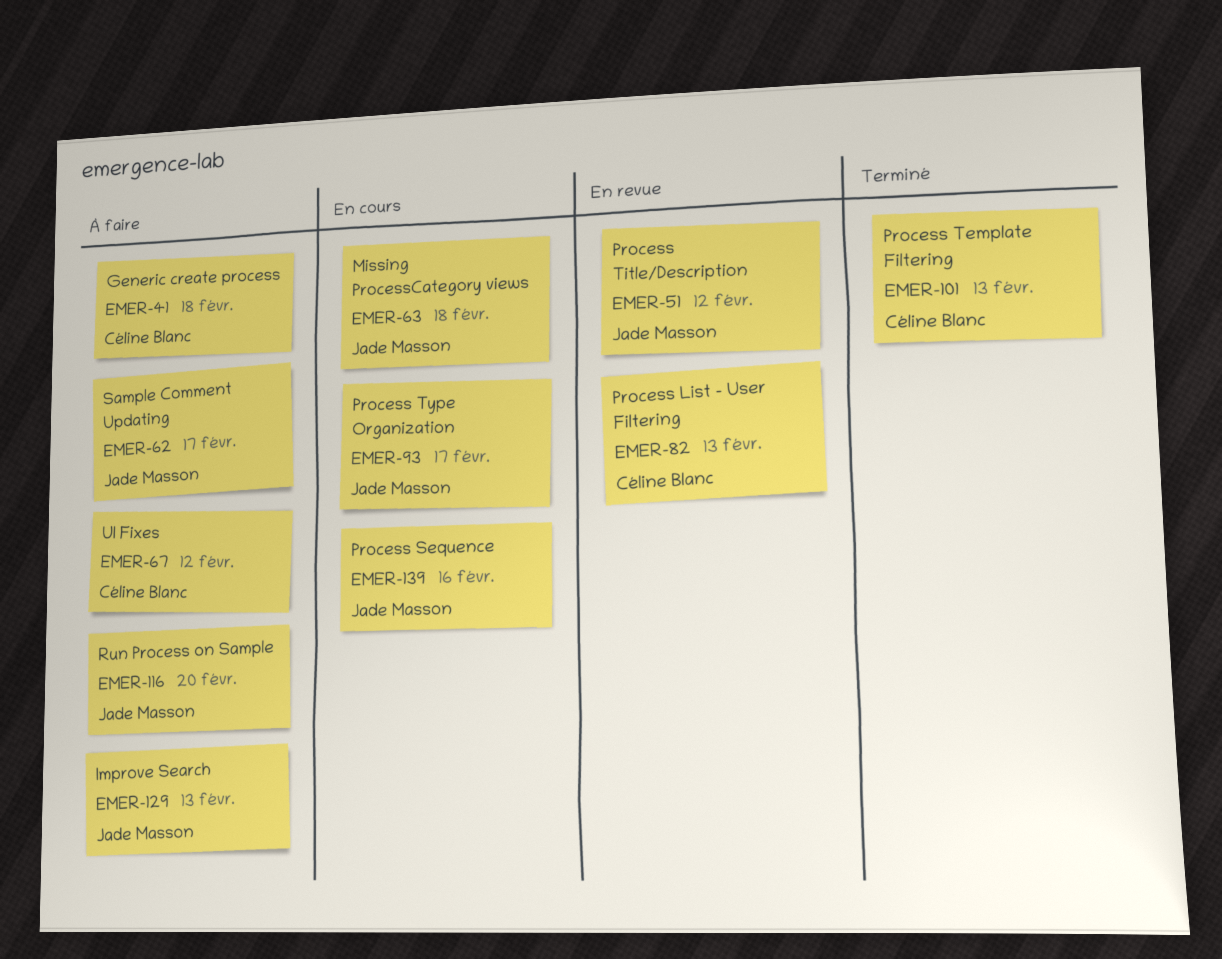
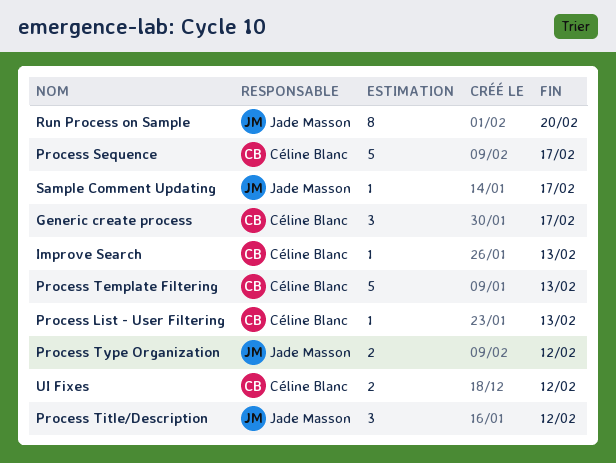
Generic create process, due: Feb 18 -> Feb 17
Improve Search, owner: Jade Masson -> Céline Blanc
Missing ProcessCategory views: present -> none
Process Sequence, owner: Jade Masson -> Céline Blanc
Process Sequence, due: Feb 16 -> Feb 17
Process Type Organization, due: Feb 17 -> Feb 12

